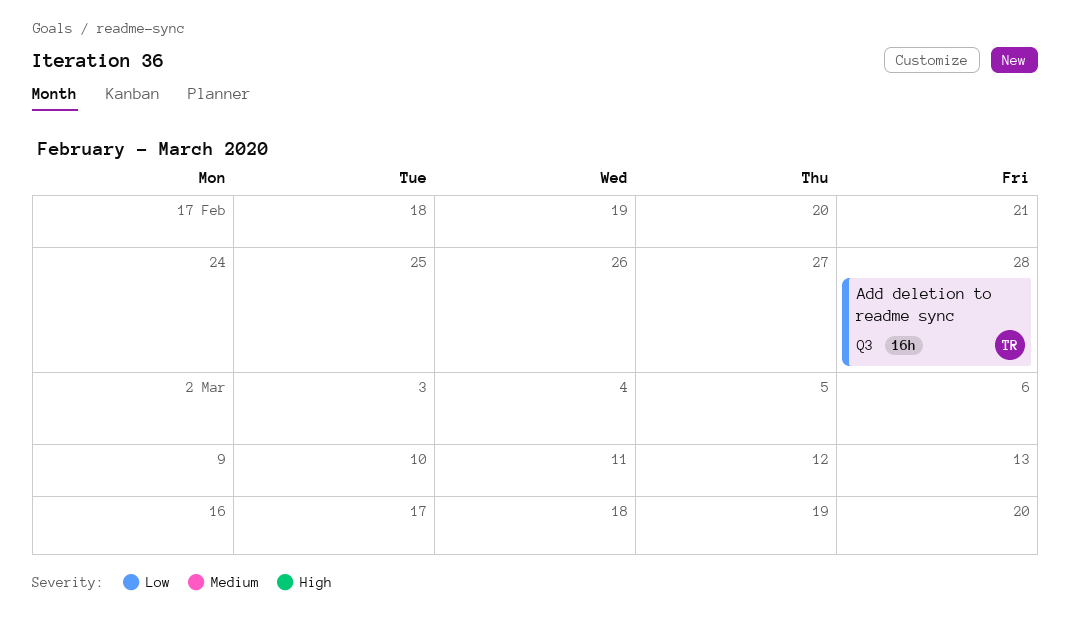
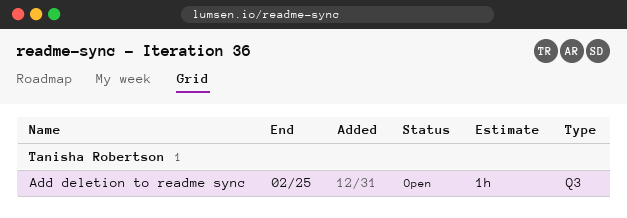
Add deletion to readme sync, estimate: 16h -> 1h
Add deletion to readme sync, due: Feb 28 -> Feb 25

